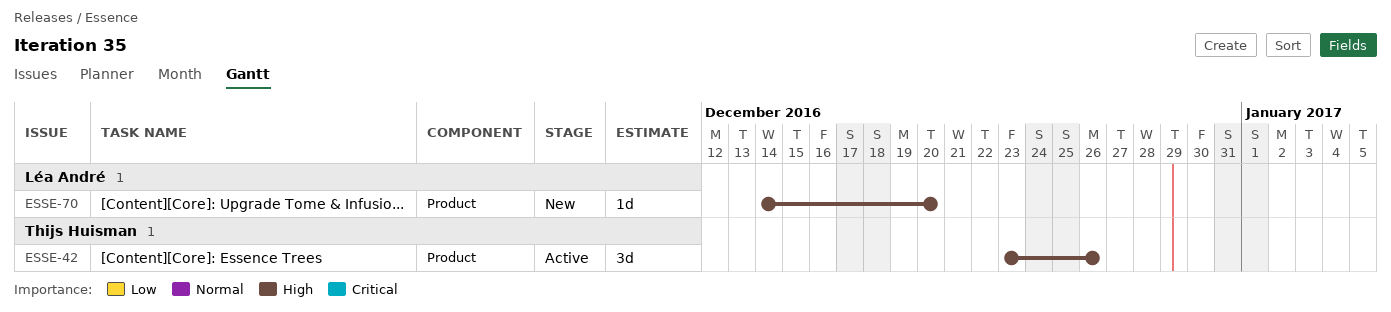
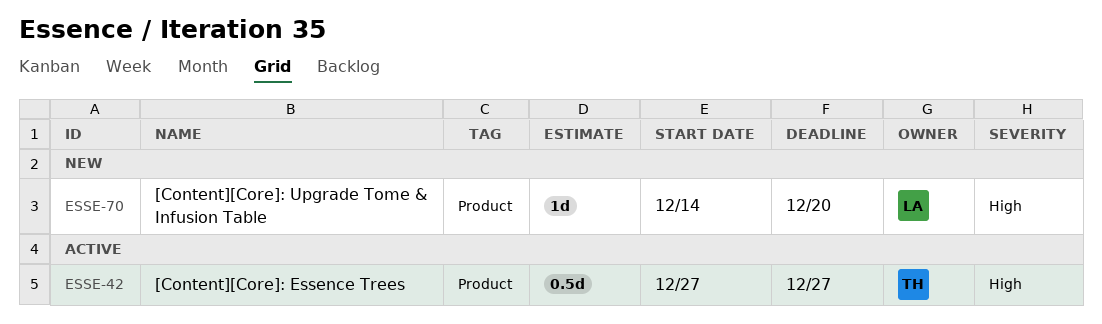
ESSE-42, estimate: 3d -> 0.5d
ESSE-42, start: Dec 23 -> Dec 27
ESSE-42, due: Dec 26 -> Dec 27

